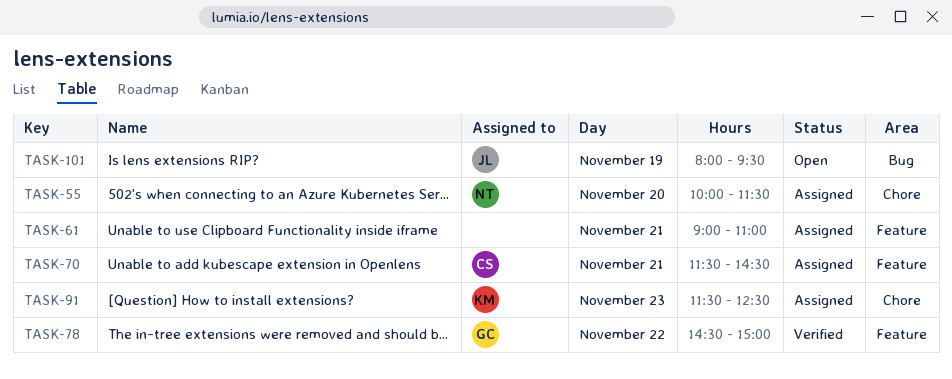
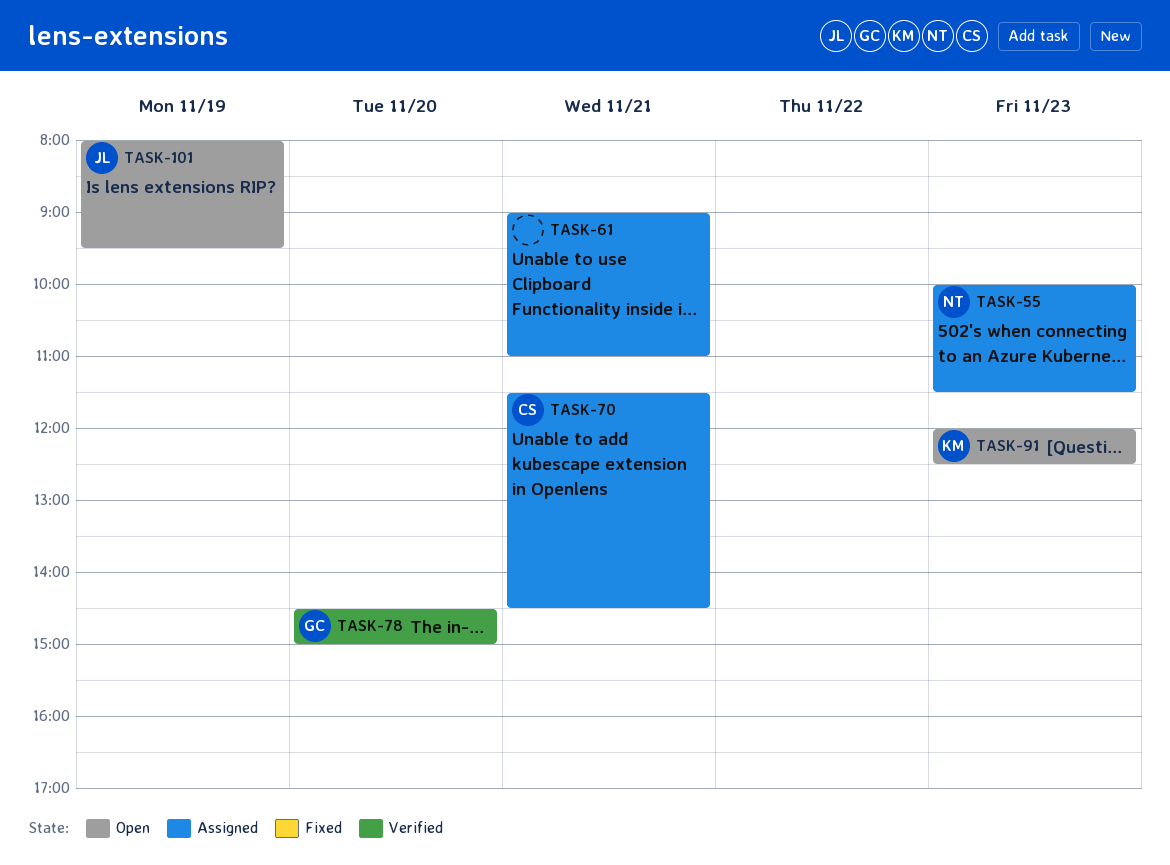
TASK-55, day: Nov 20 -> Nov 23
TASK-78, day: Nov 22 -> Nov 20
TASK-91, status: Assigned -> Open
TASK-91, begins: 11:30 -> 12:00

